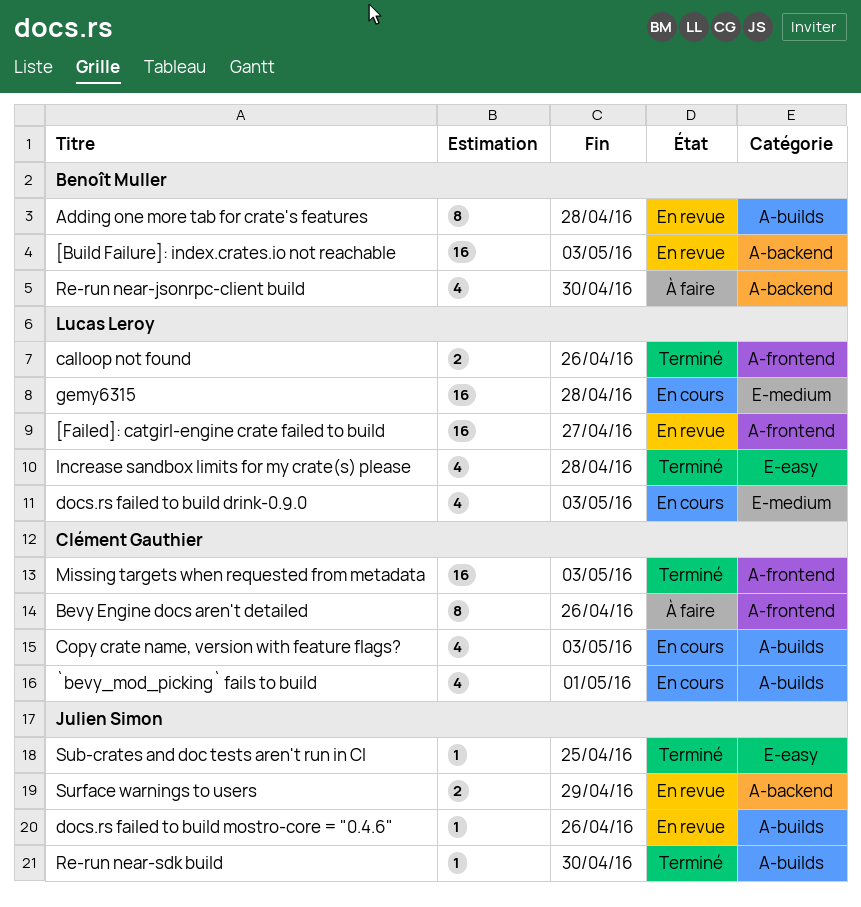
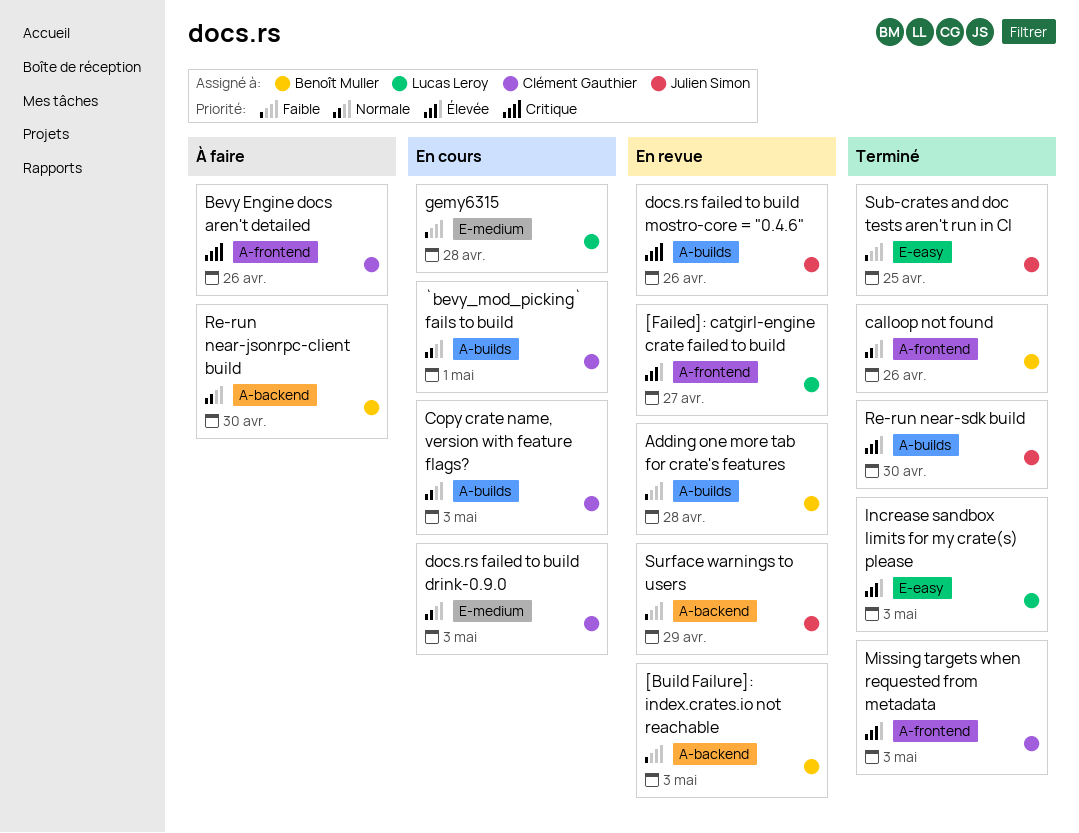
calloop not found, owner: Lucas Leroy -> Benoît Muller
docs.rs failed to build drink-0.9.0, owner: Lucas Leroy -> Clément Gauthier
Increase sandbox limits for my crate(s) please, due: Apr 28 -> May 3

